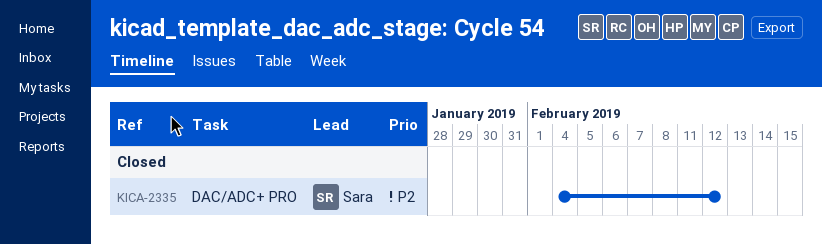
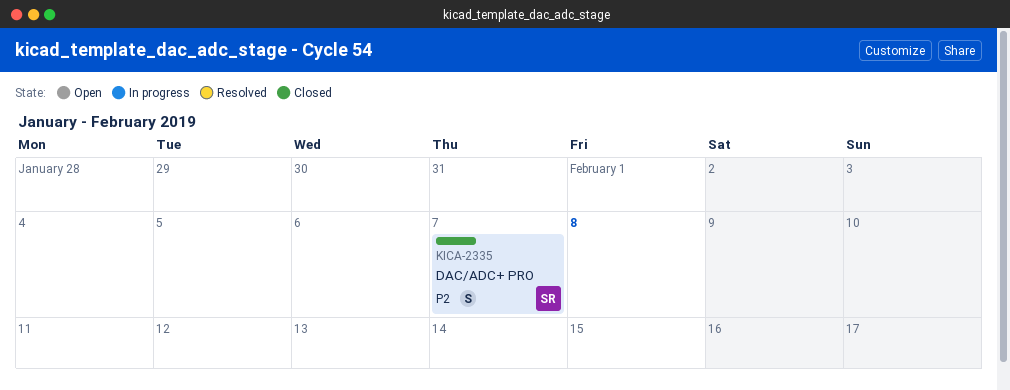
KICA-2335, due: Feb 12 -> Feb 7

